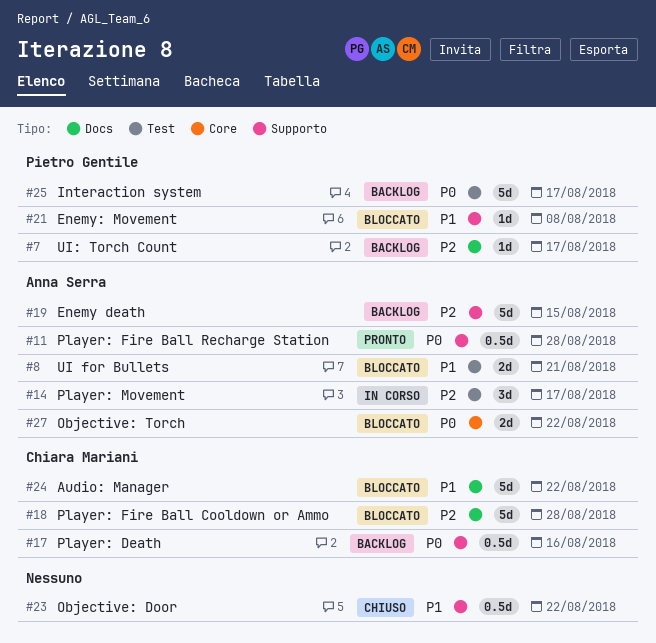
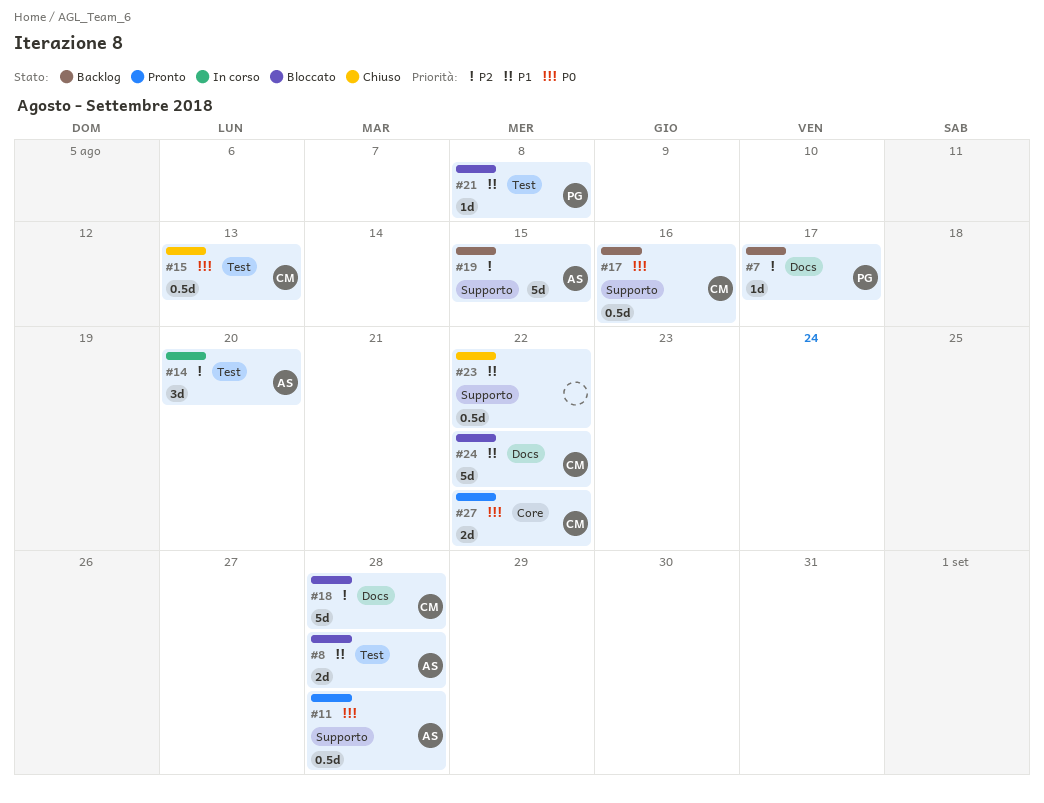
#8, due: Aug 21 -> Aug 28
#14, due: Aug 17 -> Aug 20
#15: none -> present
#21, label: Supporto -> Test
#25: present -> none
#27, status: Bloccato -> Pronto
#27, owner: Anna Serra -> Chiara Mariani

